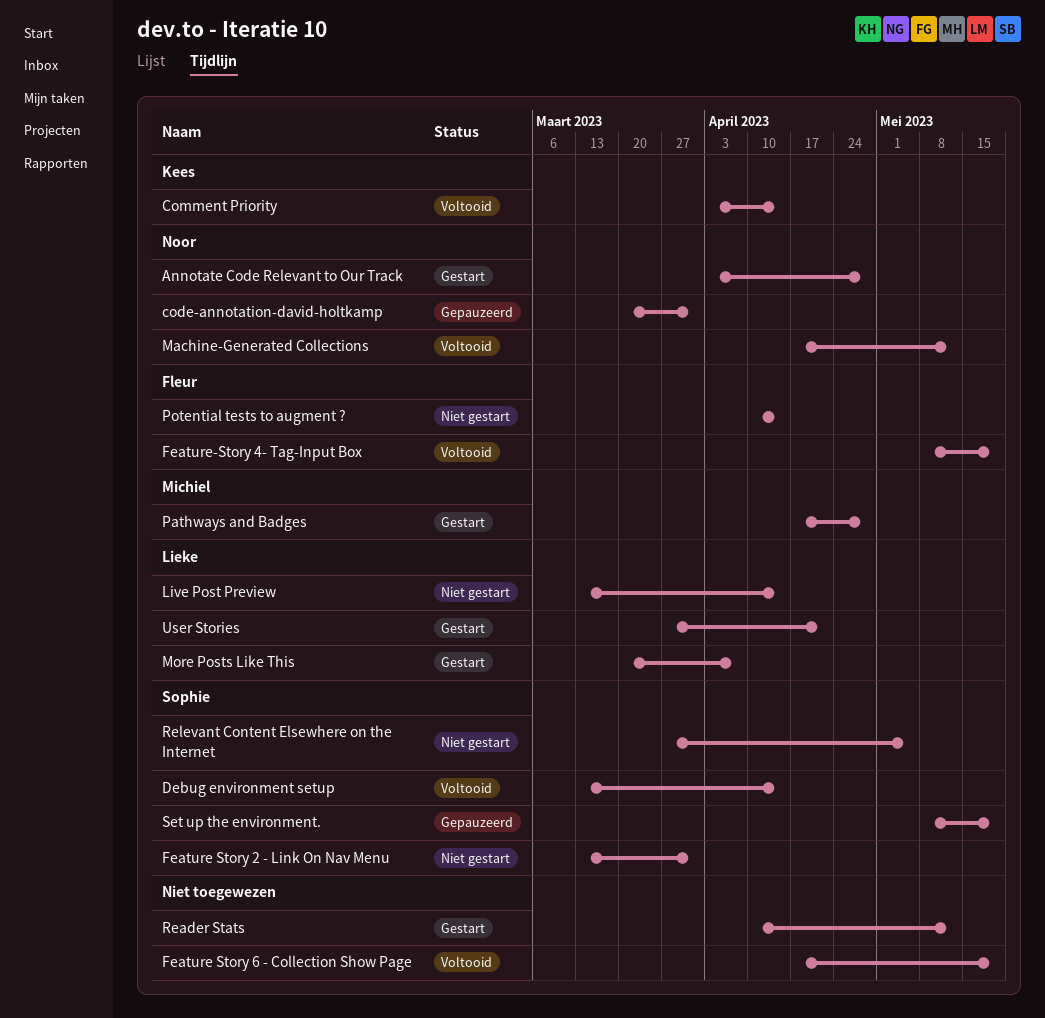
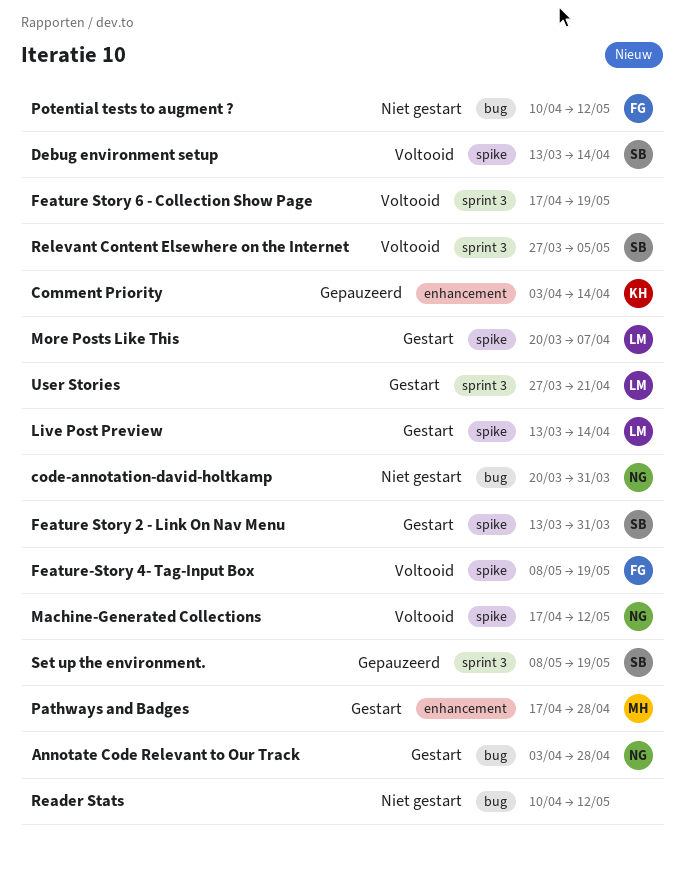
code-annotation-david-holtkamp, status: Gepauzeerd -> Niet gestart
Comment Priority, status: Voltooid -> Gepauzeerd
Feature Story 2 - Link On Nav Menu, status: Niet gestart -> Gestart
Live Post Preview, status: Niet gestart -> Gestart
Potential tests to augment ?, due: Apr 14 -> May 12
Reader Stats, status: Gestart -> Niet gestart
Relevant Content Elsewhere on the Internet, status: Niet gestart -> Voltooid

